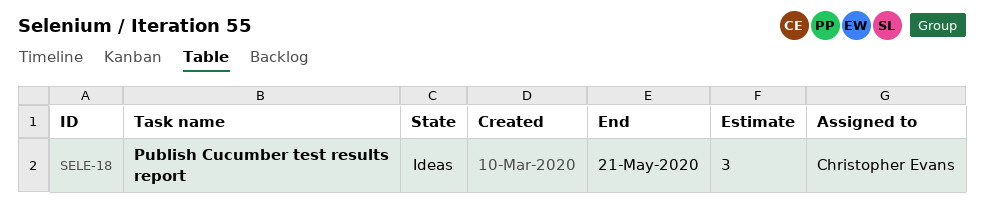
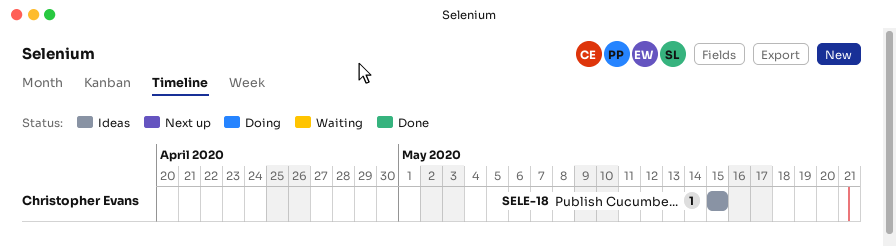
SELE-18, estimate: 3 -> 1
SELE-18, due: May 21 -> May 15

